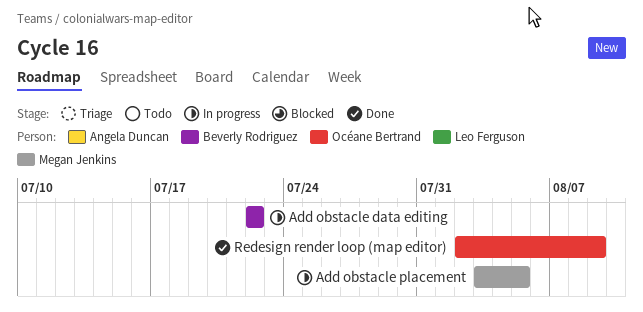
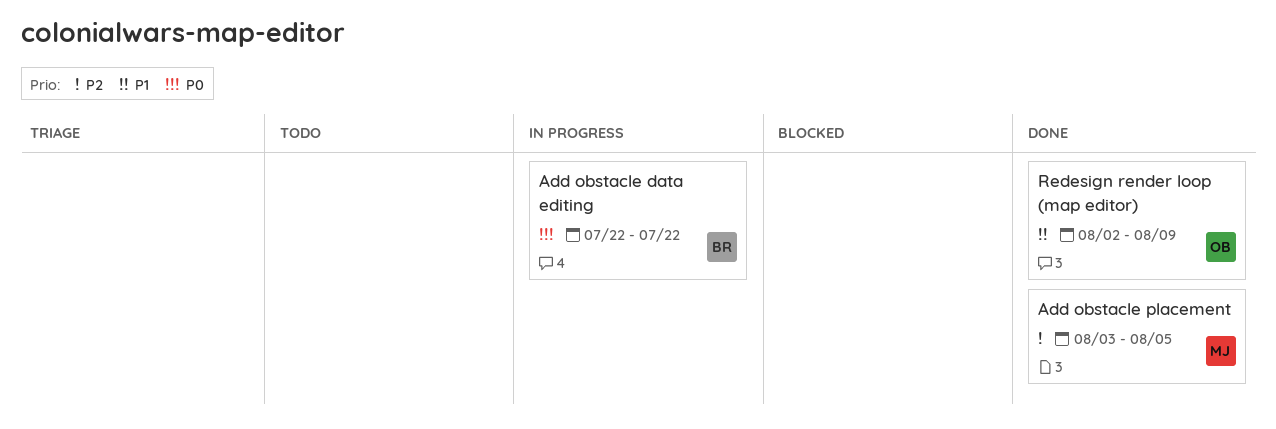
Add obstacle placement, status: In progress -> Done

